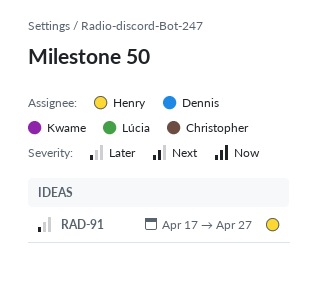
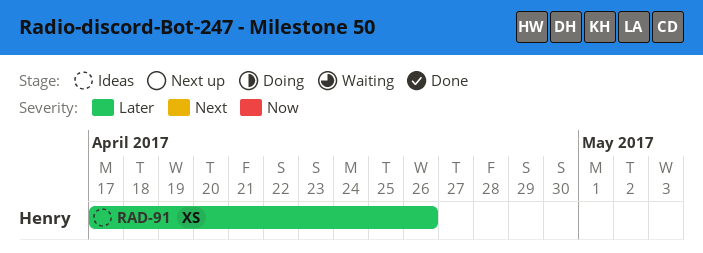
RAD-91, due: Apr 27 -> Apr 26

